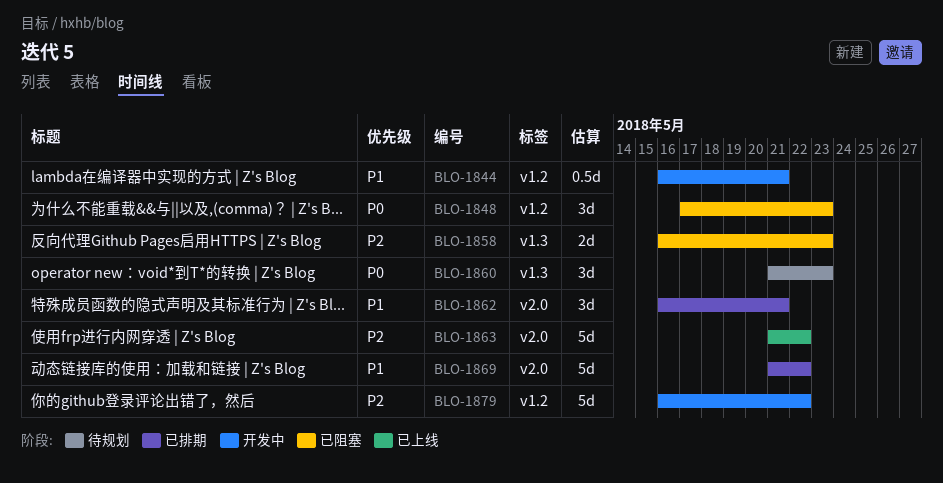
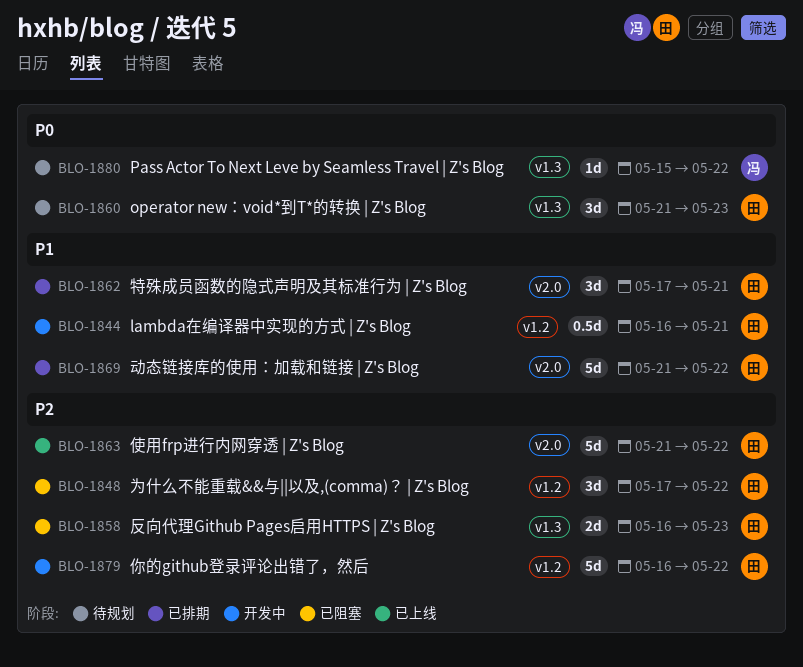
BLO-1848, priority: P0 -> P2
BLO-1848, due: May 23 -> May 22
BLO-1862, start: May 16 -> May 17
BLO-1880: none -> present

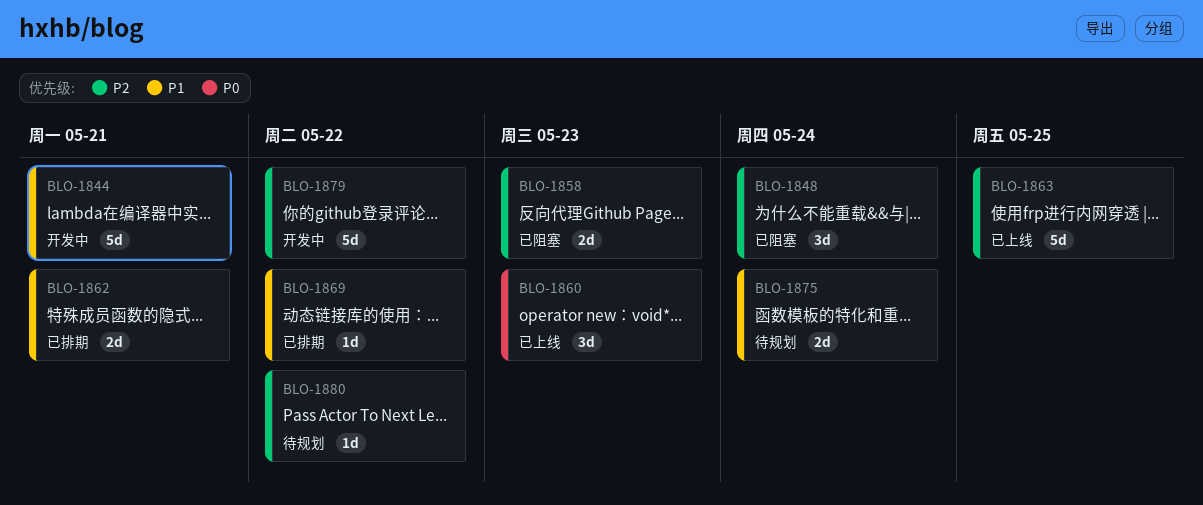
BLO-1844, estimate: 0.5d -> 5d
BLO-1848, due: May 22 -> May 24
BLO-1860, status: 待规划 -> 已上线
BLO-1862, estimate: 3d -> 2d
BLO-1863, due: May 22 -> May 25
BLO-1869, estimate: 5d -> 1d
BLO-1875: none -> present
BLO-1880, priority: P0 -> P2

